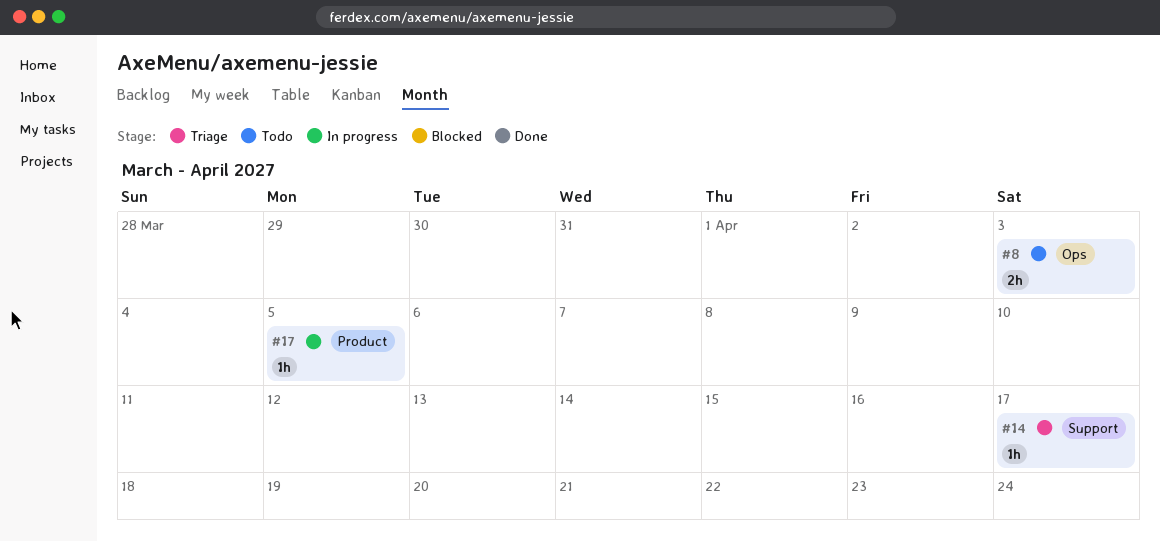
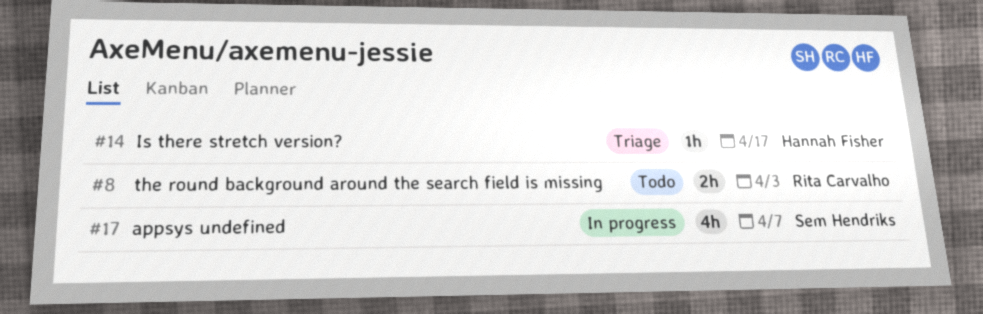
#17, estimate: 1h -> 4h
#17, due: Apr 5 -> Apr 7

